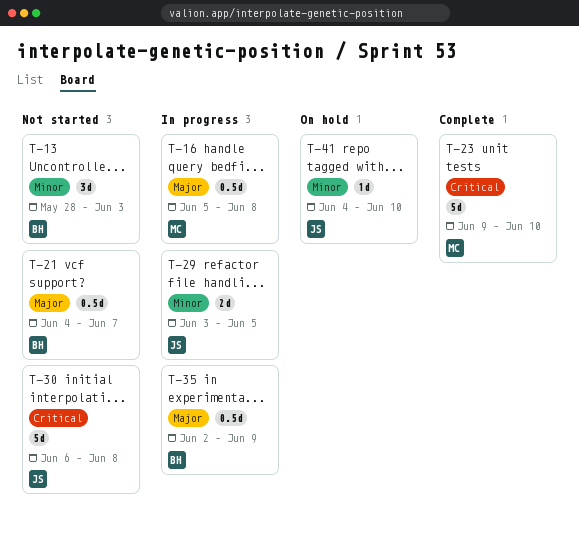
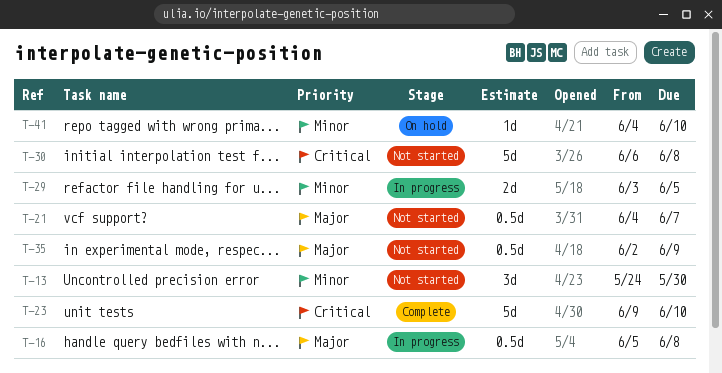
T-13, start: May 28 -> May 24
T-13, due: Jun 3 -> May 30
T-35, status: In progress -> Not started

